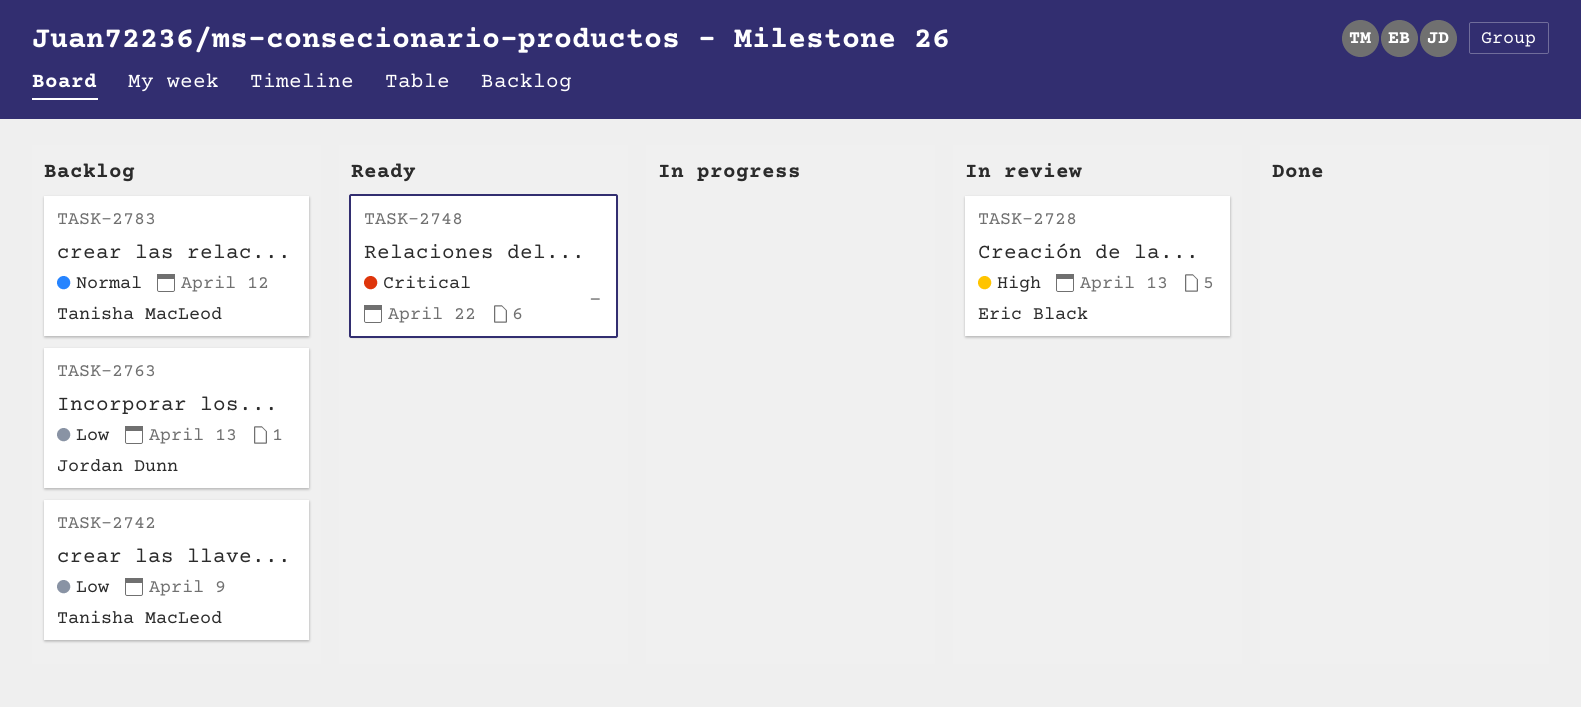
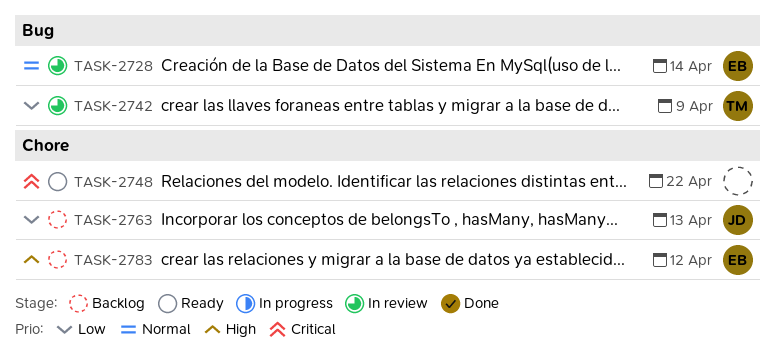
TASK-2728, priority: High -> Normal
TASK-2728, due: Apr 13 -> Apr 14
TASK-2742, status: Backlog -> In review
TASK-2783, owner: Tanisha MacLeod -> Eric Black
TASK-2783, priority: Normal -> High

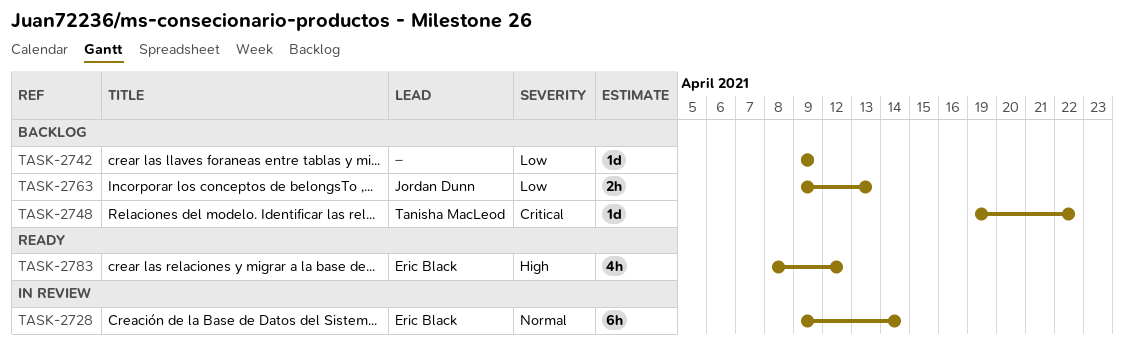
TASK-2742, status: In review -> Backlog
TASK-2742, owner: Tanisha MacLeod -> none
TASK-2748, status: Ready -> Backlog
TASK-2748, owner: none -> Tanisha MacLeod
TASK-2783, status: Backlog -> Ready

